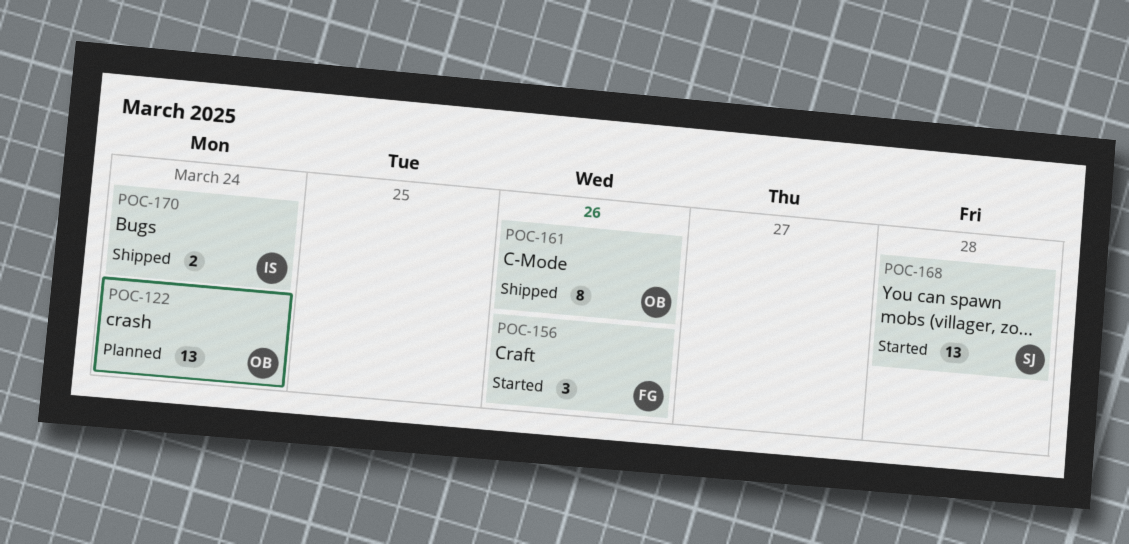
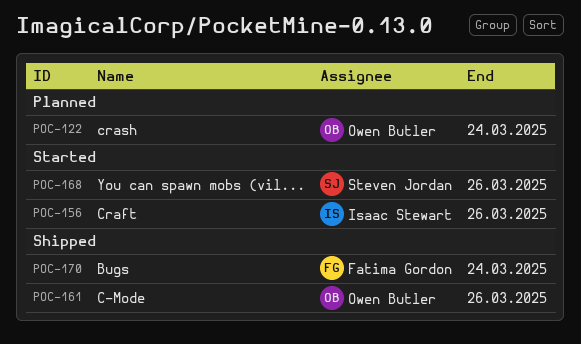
POC-156, owner: Fatima Gordon -> Isaac Stewart
POC-168, due: Mar 28 -> Mar 26
POC-170, owner: Isaac Stewart -> Fatima Gordon

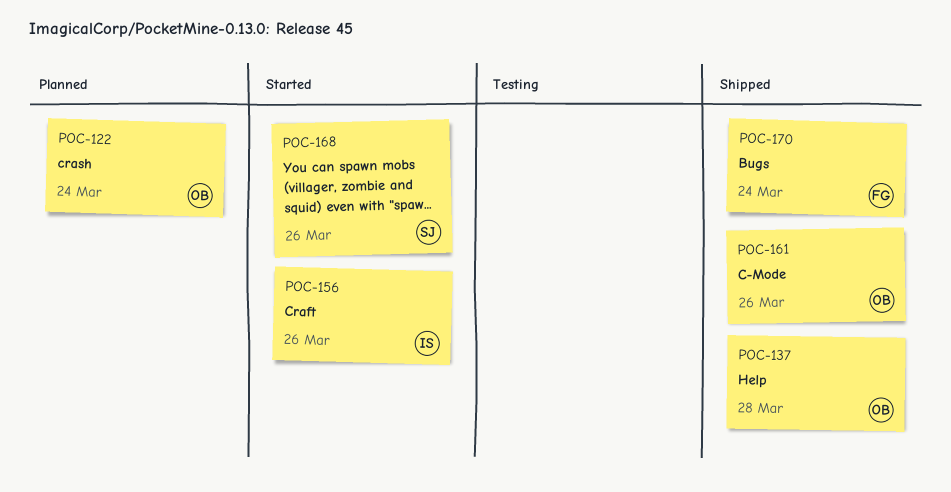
POC-137: none -> present

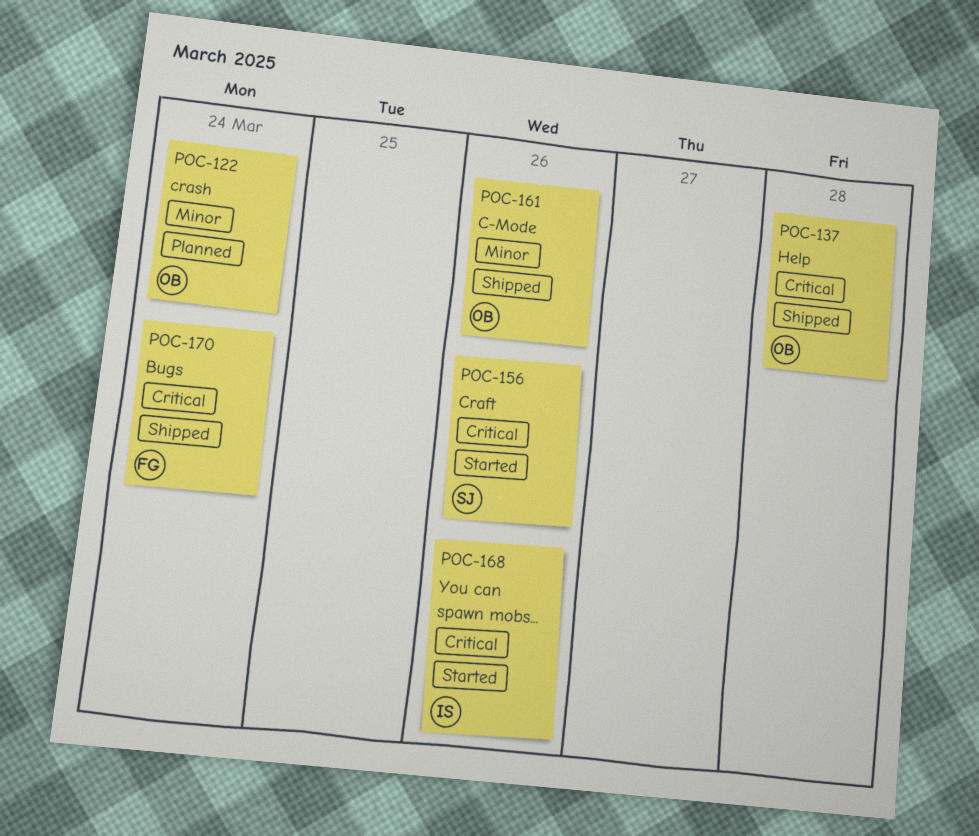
POC-156, owner: IS -> SJ
POC-168, owner: SJ -> IS

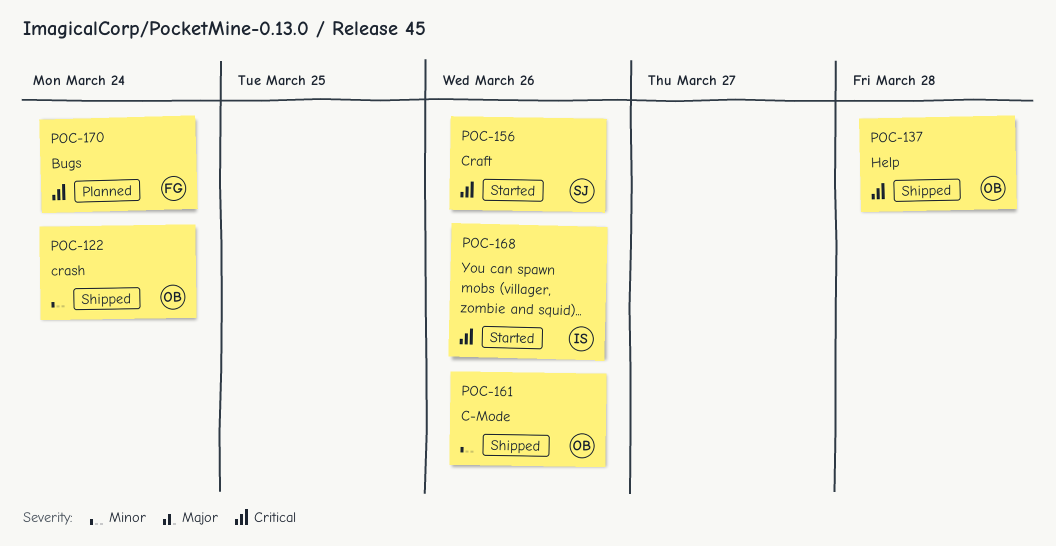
POC-122, status: Planned -> Shipped
POC-170, status: Shipped -> Planned

